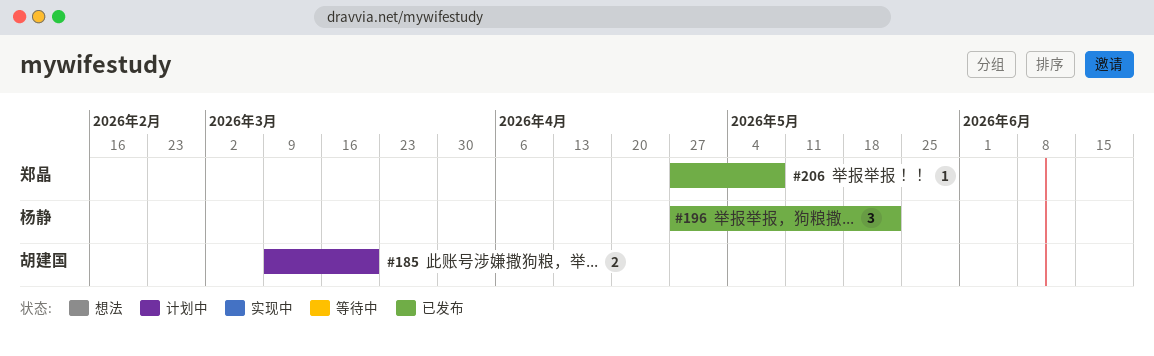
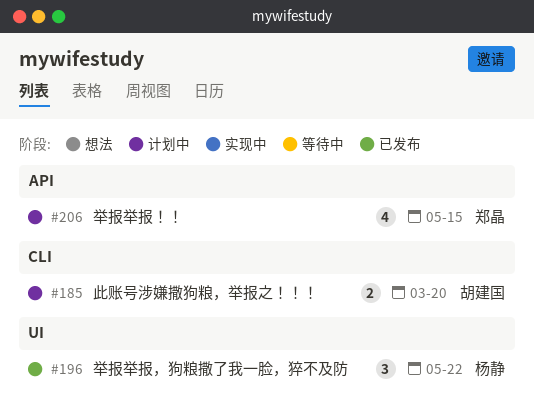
#206, status: 已发布 -> 计划中
#206, estimate: 1 -> 4
#206, due: May 8 -> May 15

